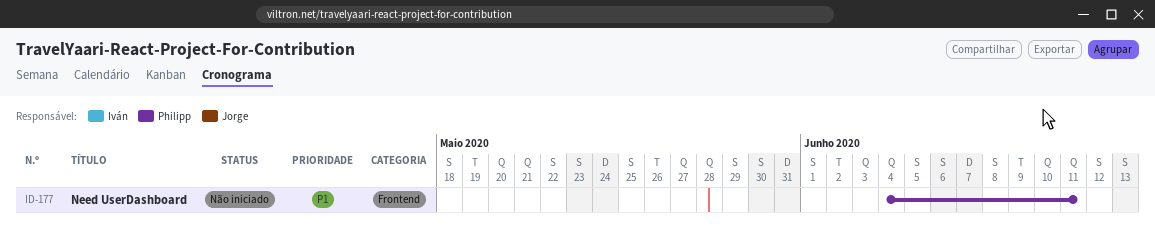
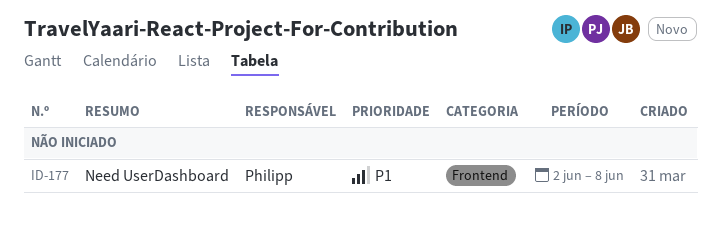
ID-177, start: Jun 4 -> Jun 2
ID-177, due: Jun 11 -> Jun 8

